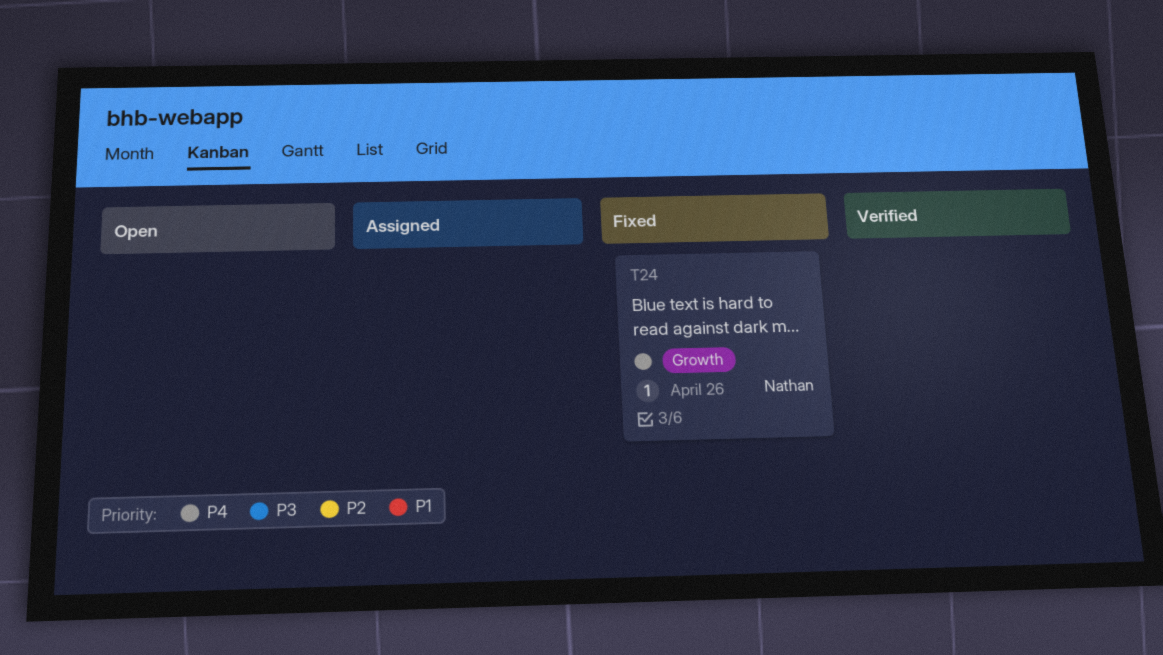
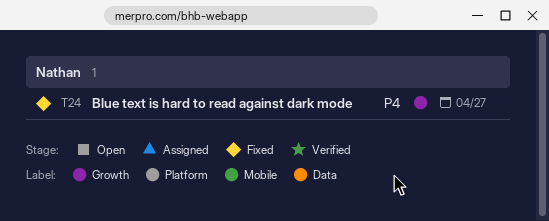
T24, due: Apr 26 -> Apr 27

